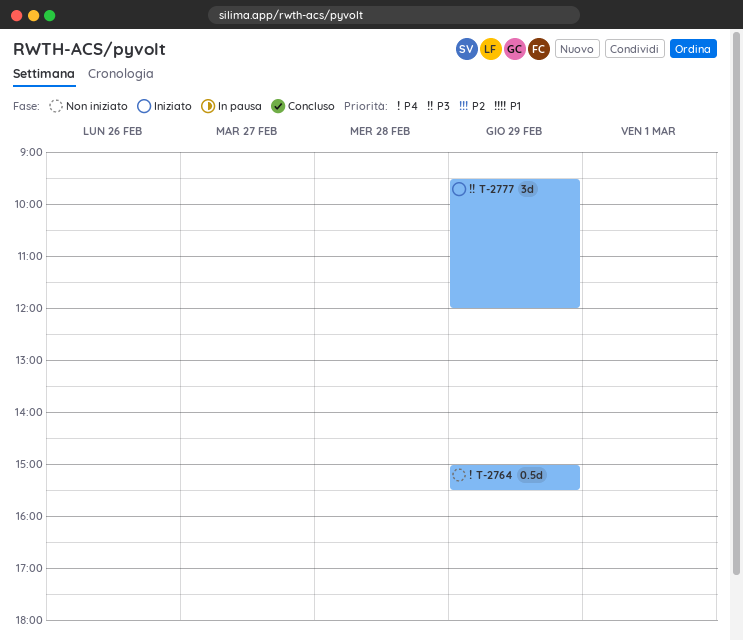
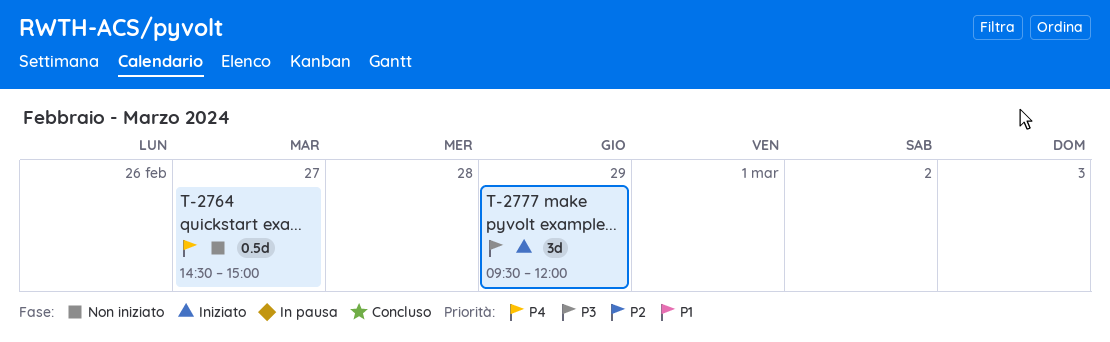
T-2764, day: Feb 29 -> Feb 27
T-2764, begins: 15:00 -> 14:30
T-2764, ends: 15:30 -> 15:00

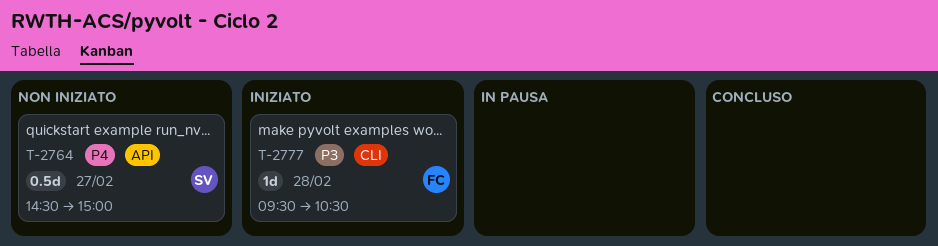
T-2777, estimate: 3d -> 1d
T-2777, day: Feb 29 -> Feb 28
T-2777, ends: 12:00 -> 10:30

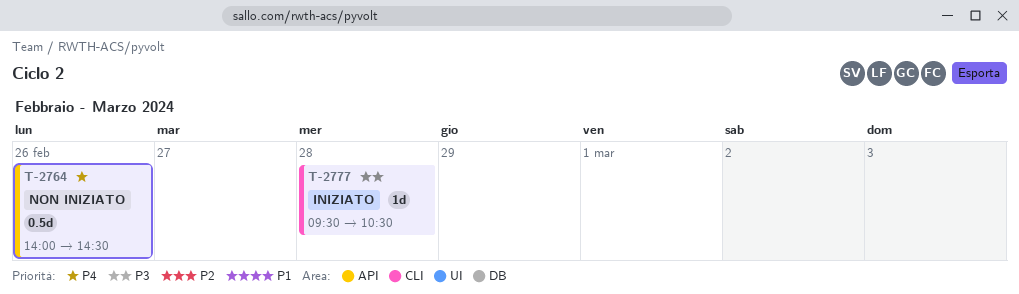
T-2764, day: Feb 27 -> Feb 26
T-2764, begins: 14:30 -> 14:00
T-2764, ends: 15:00 -> 14:30

